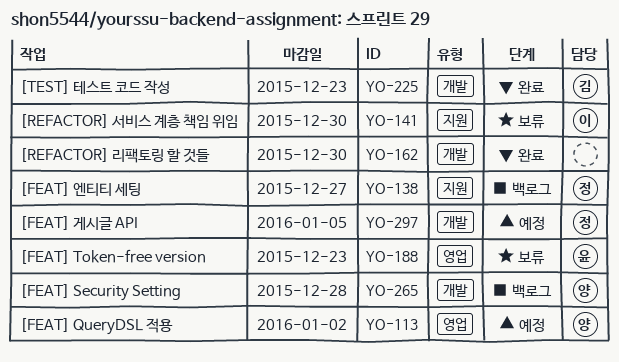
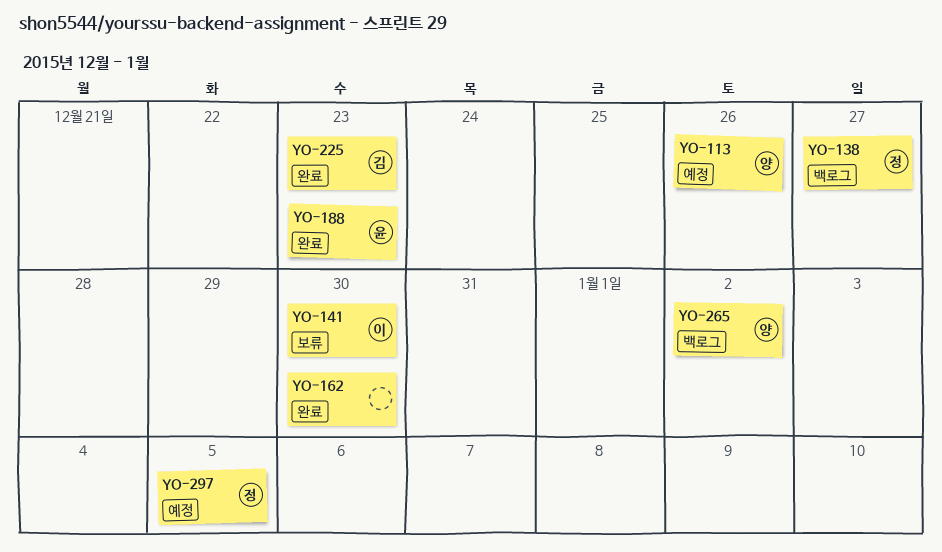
YO-113, due: Jan 2 -> Dec 26
YO-188, status: 보류 -> 완료
YO-265, due: Dec 28 -> Jan 2

